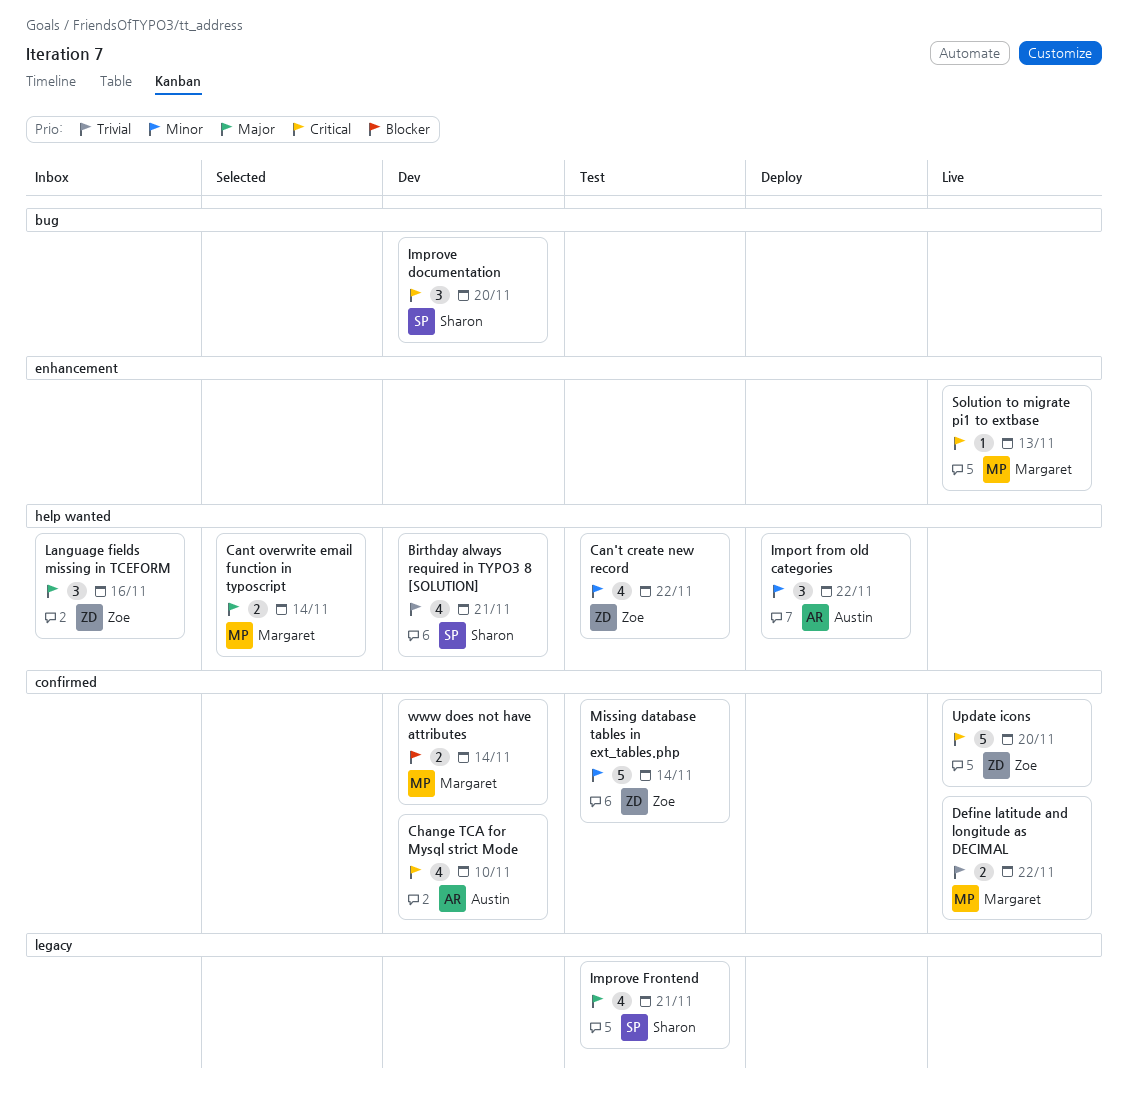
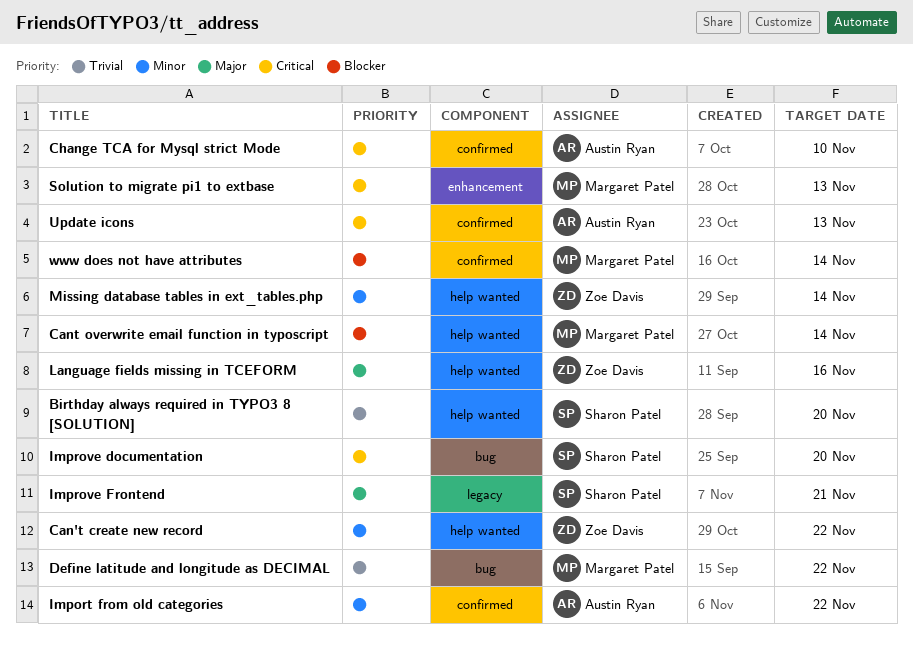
Birthday always required in TYPO3 8 [SOLUTION], due: Nov 21 -> Nov 20
Cant overwrite email function in typoscript, priority: Major -> Blocker
Define latitude and longitude as DECIMAL, label: confirmed -> bug
Import from old categories, label: help wanted -> confirmed
Missing database tables in ext_tables.php, label: confirmed -> help wanted
Update icons, owner: Zoe Davis -> Austin Ryan
Update icons, due: Nov 20 -> Nov 13

